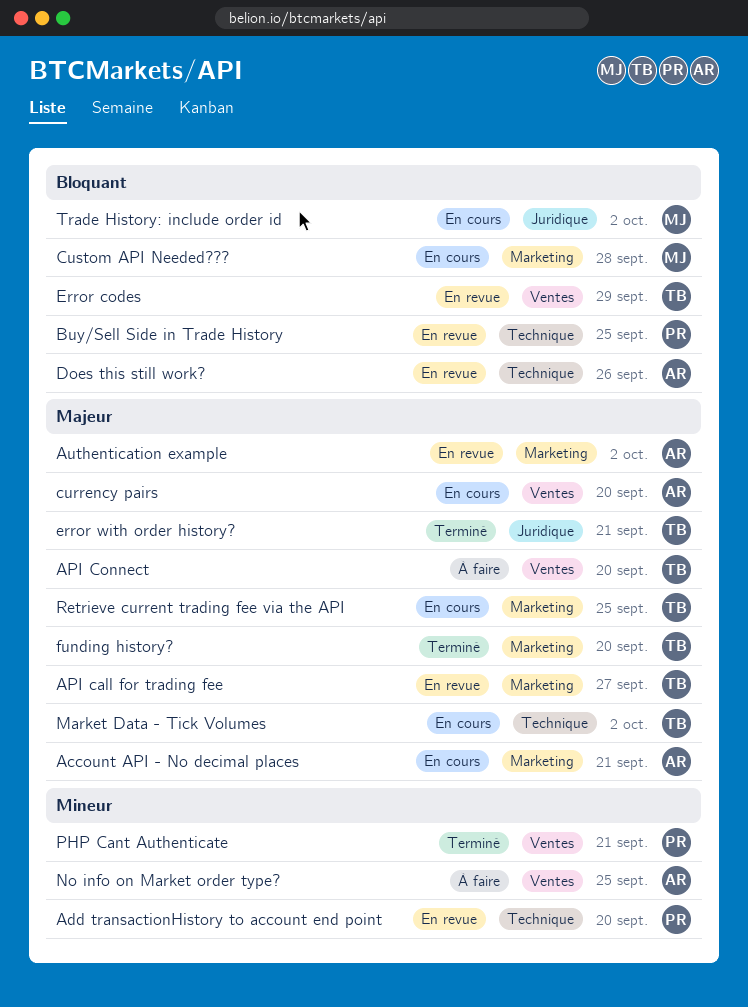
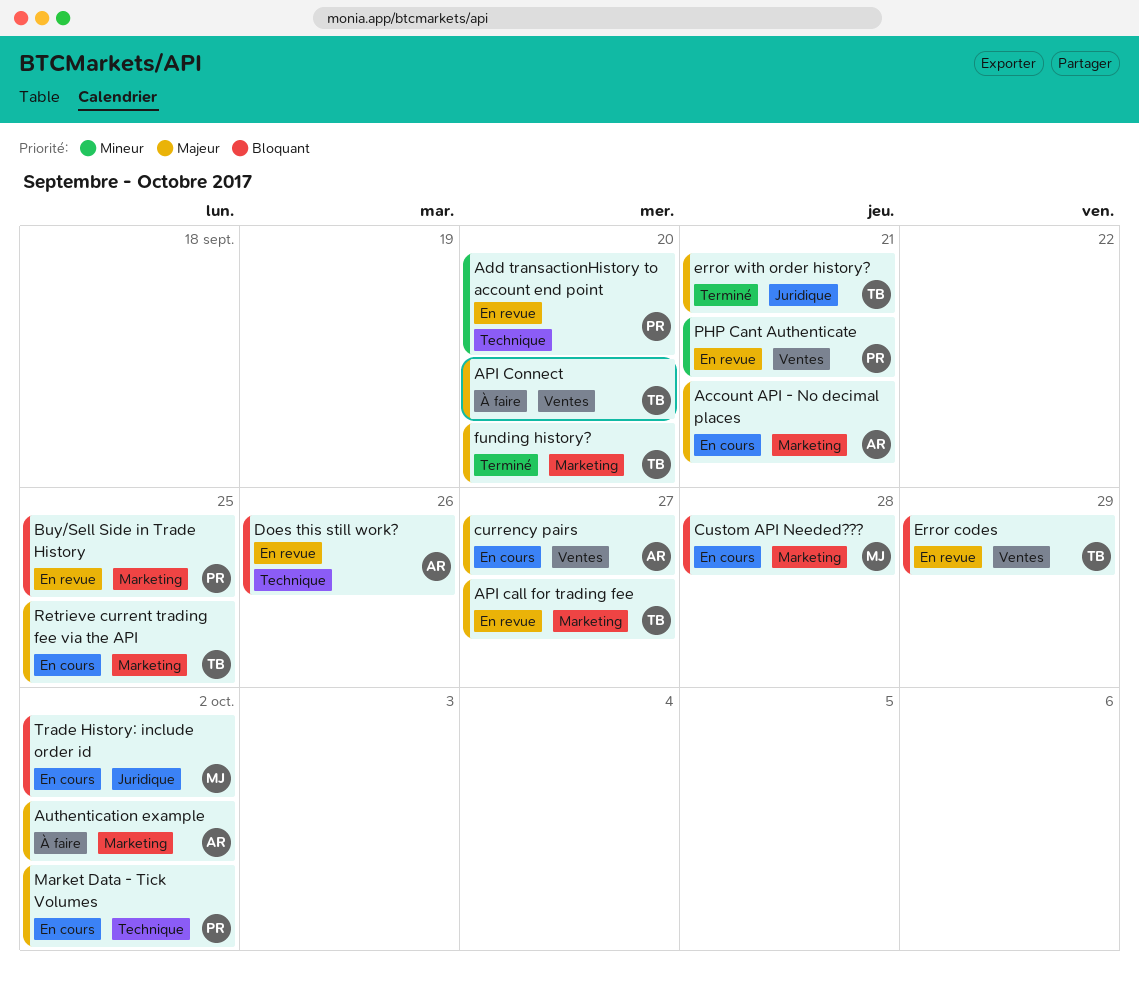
Authentication example, status: En revue -> À faire
Buy/Sell Side in Trade History, label: Technique -> Marketing
currency pairs, due: Sep 20 -> Sep 27
Market Data - Tick Volumes, owner: TB -> PR
No info on Market order type?: present -> none
PHP Cant Authenticate, status: Terminé -> En revue

